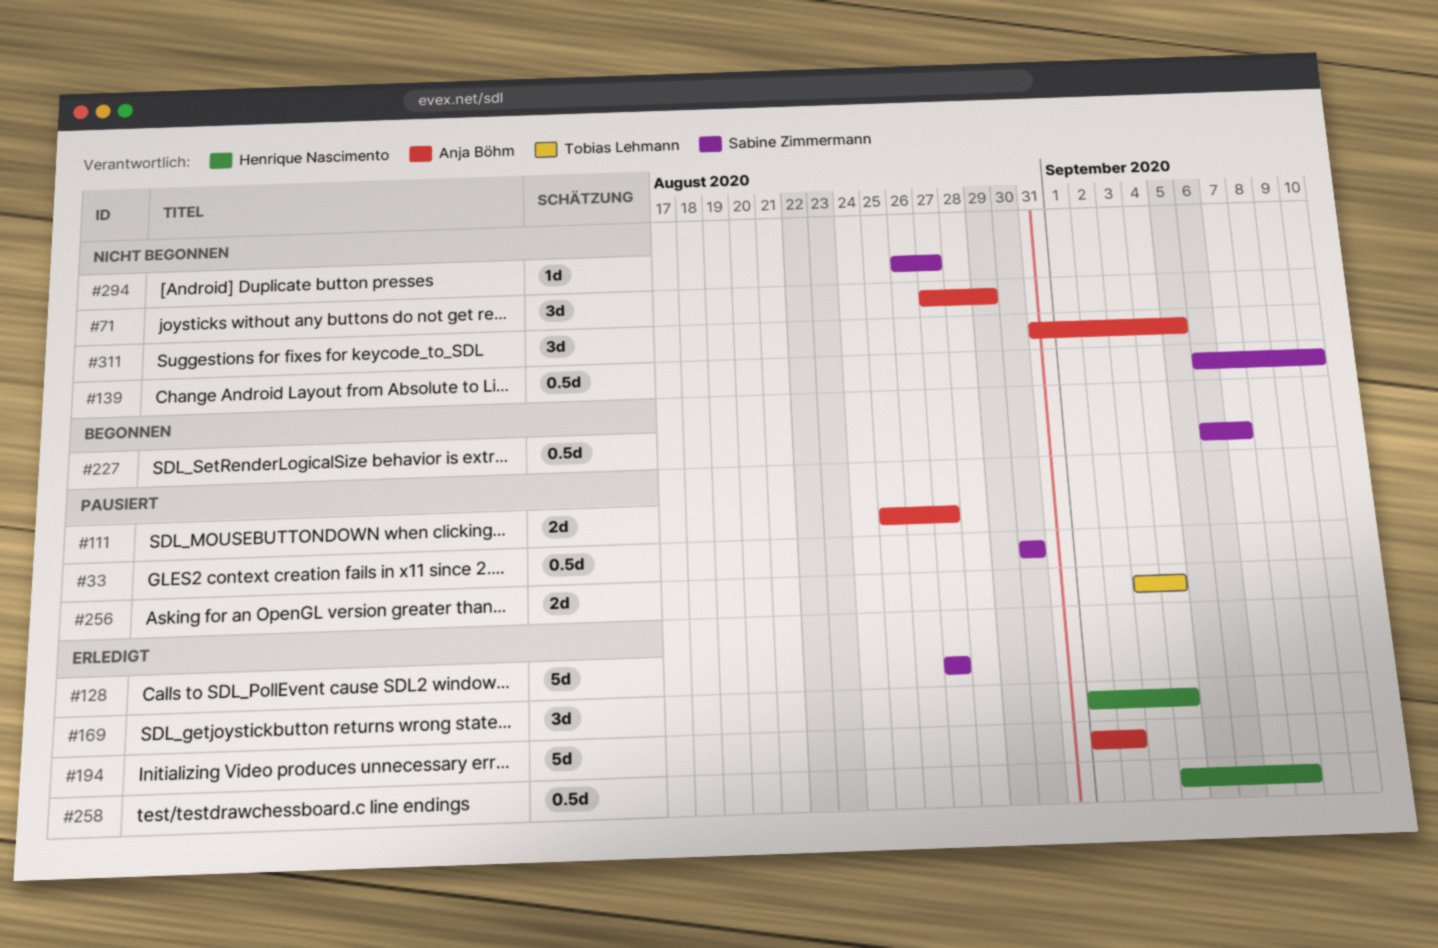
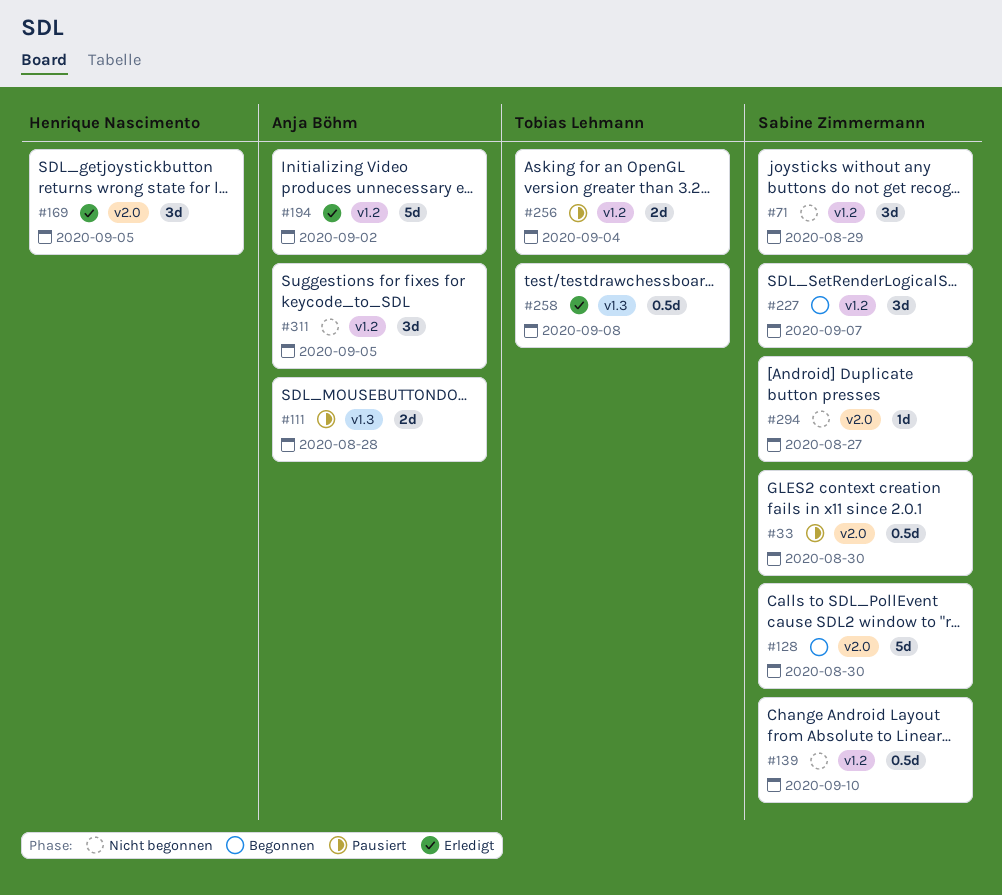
#71, owner: Anja Böhm -> Sabine Zimmermann
#111, due: Aug 27 -> Aug 28
#128, status: Erledigt -> Begonnen
#128, due: Aug 27 -> Aug 30
#169, due: Sep 4 -> Sep 5
#227, estimate: 0.5d -> 3d
#258, owner: Henrique Nascimento -> Tobias Lehmann

